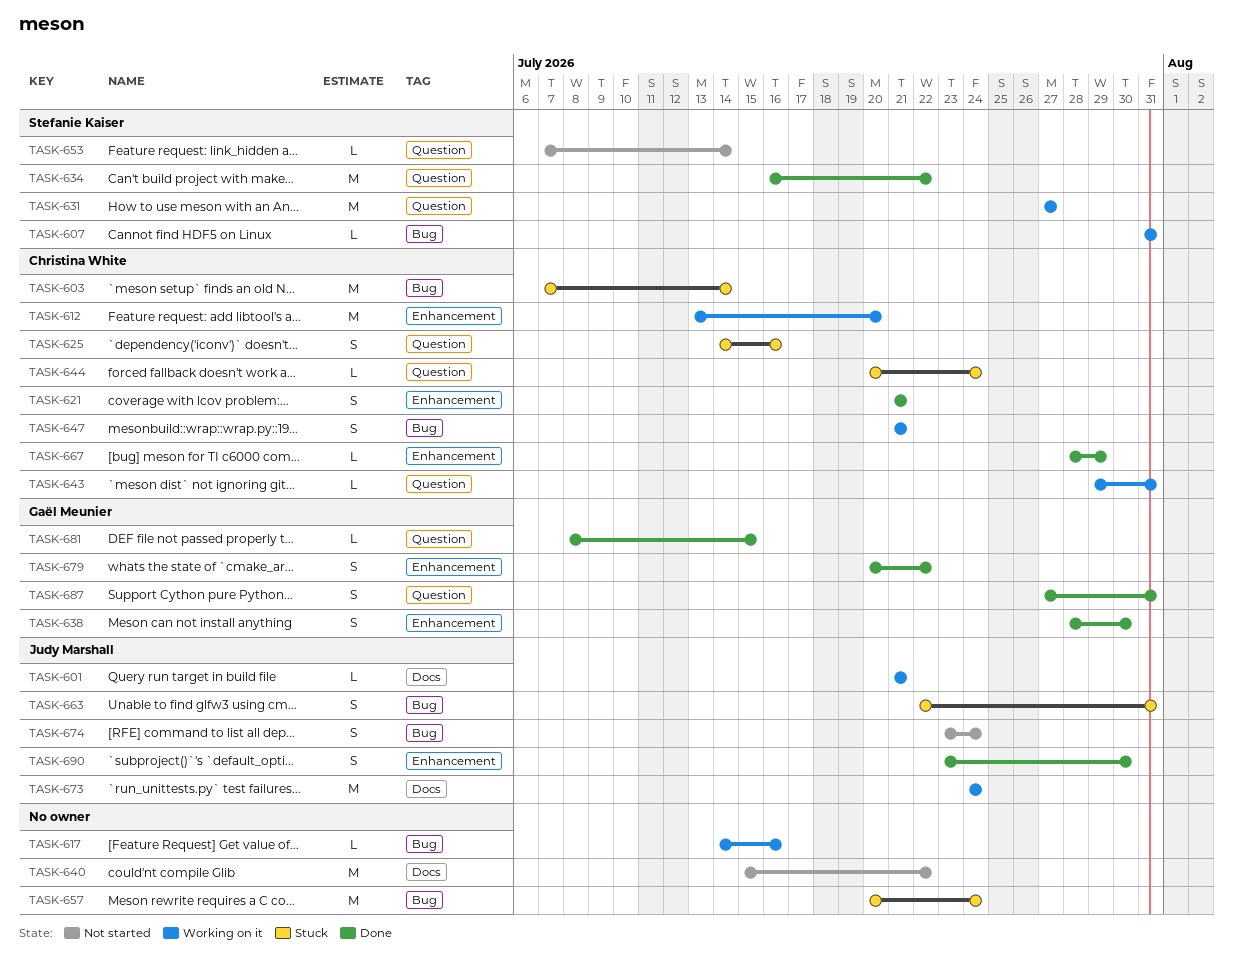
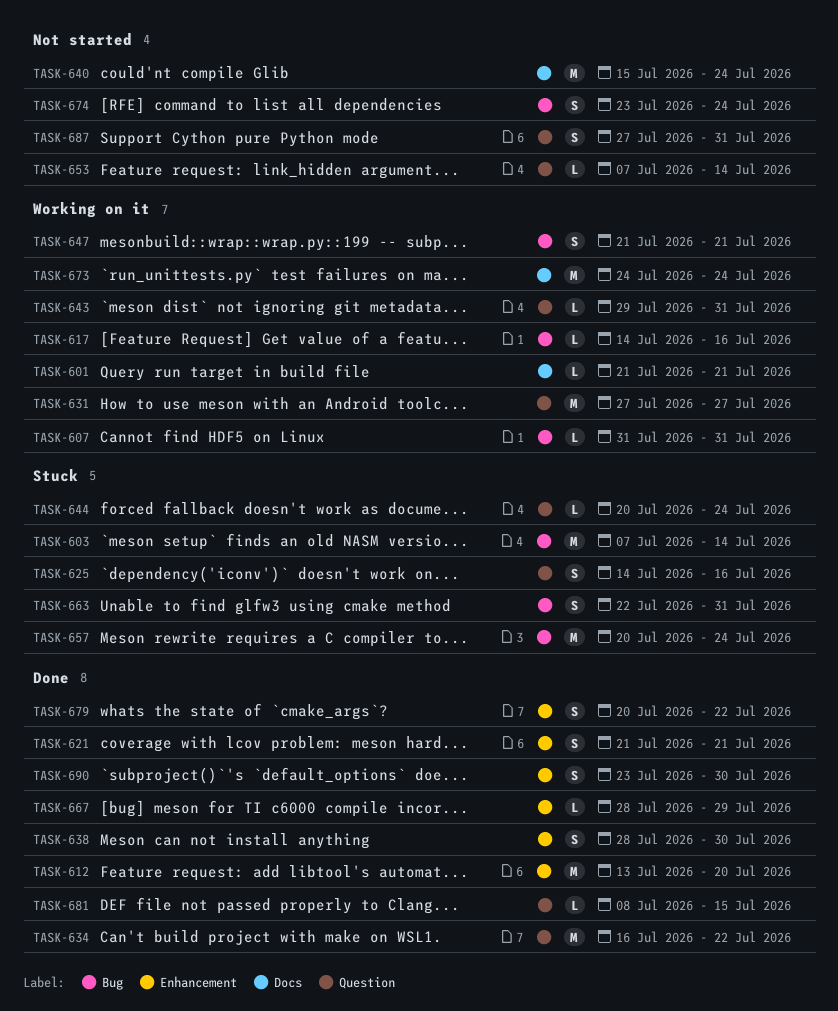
TASK-612, status: Working on it -> Done
TASK-640, due: Jul 22 -> Jul 24
TASK-687, status: Done -> Not started

